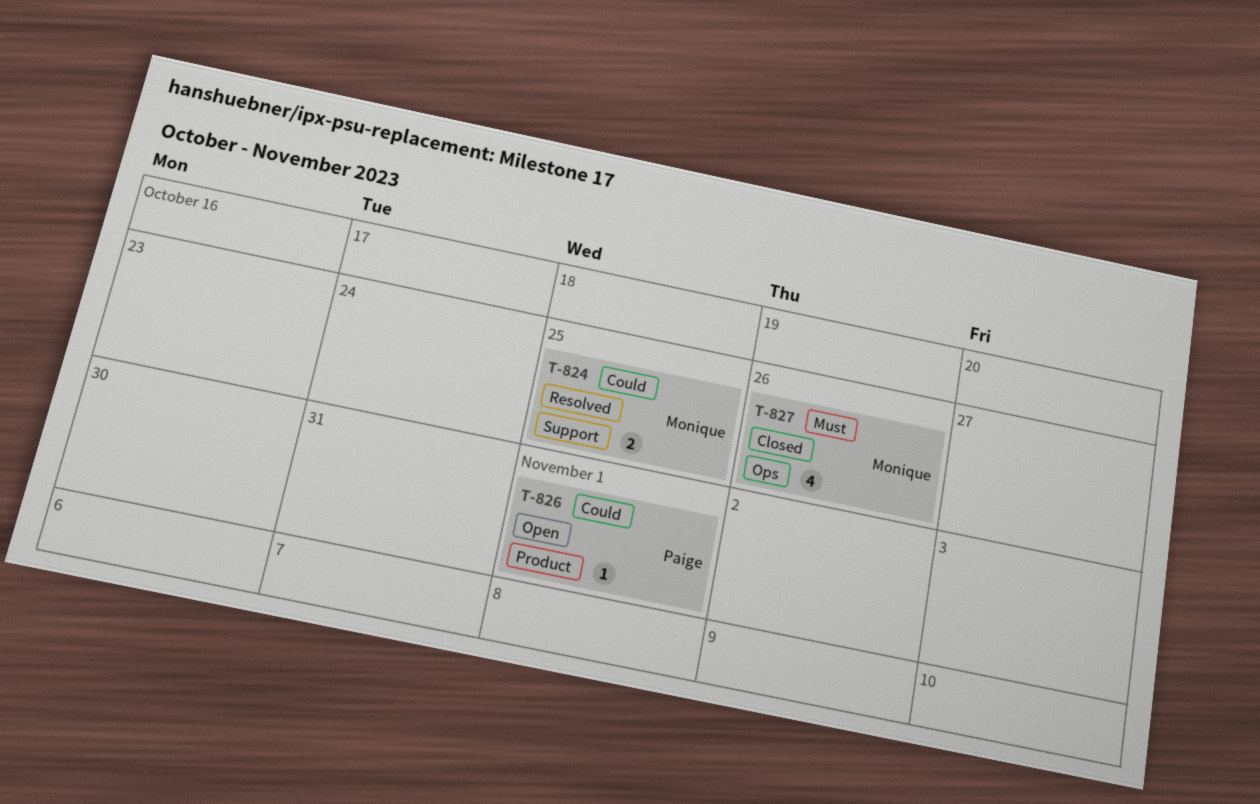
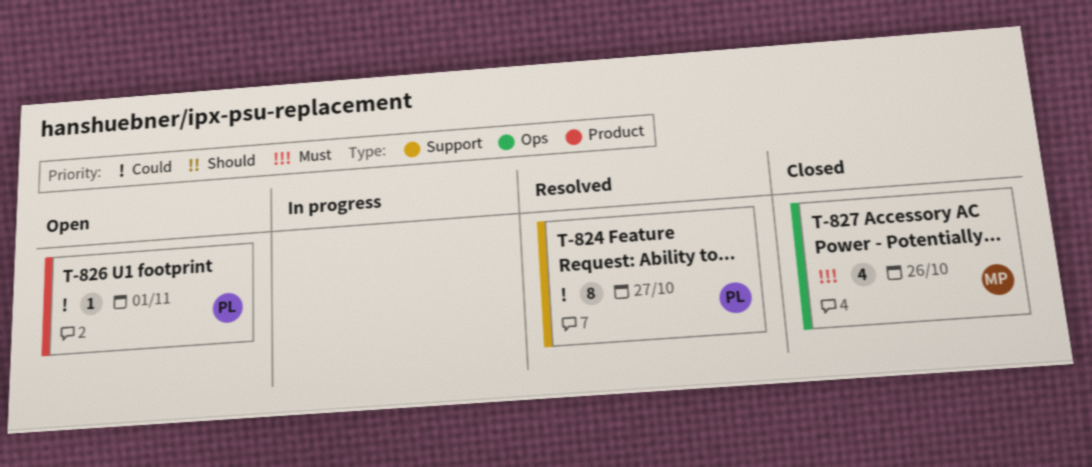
T-824, owner: Monique -> Paige
T-824, estimate: 2 -> 8
T-824, due: Oct 25 -> Oct 27

